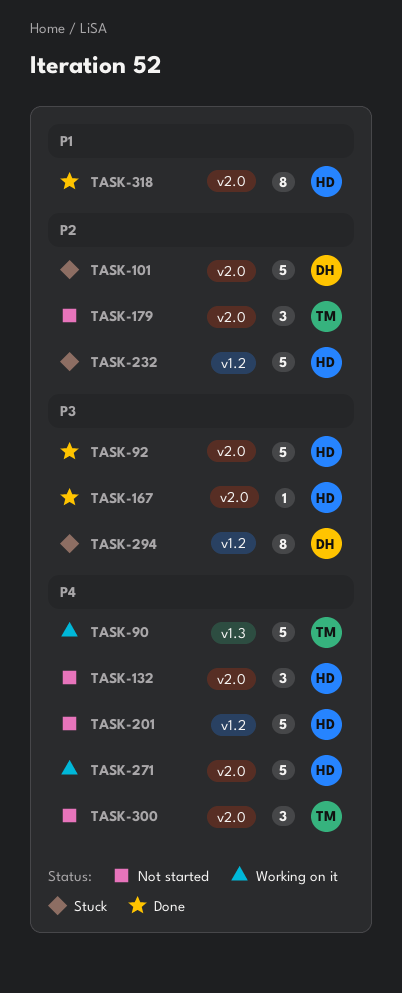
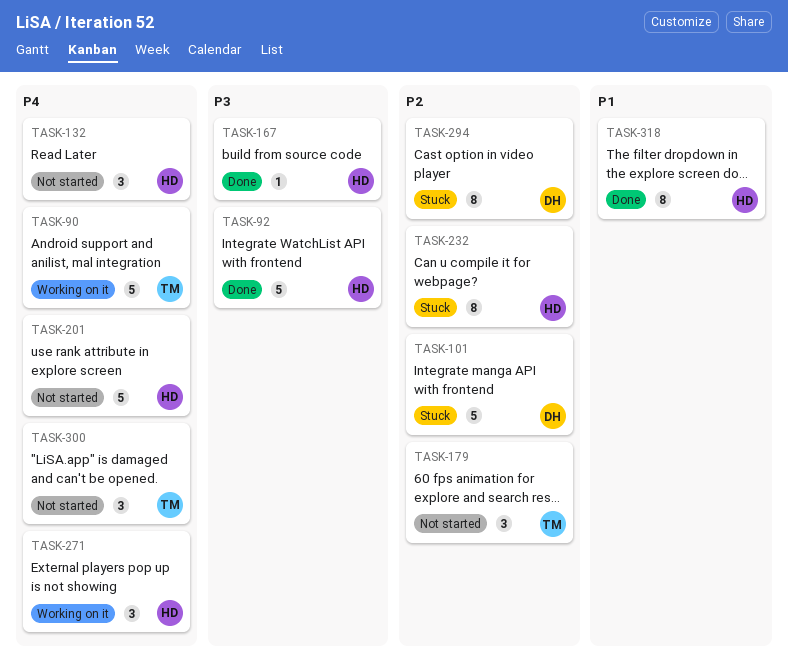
TASK-232, estimate: 5 -> 8
TASK-271, estimate: 5 -> 3
TASK-294, priority: P3 -> P2

